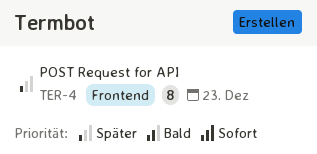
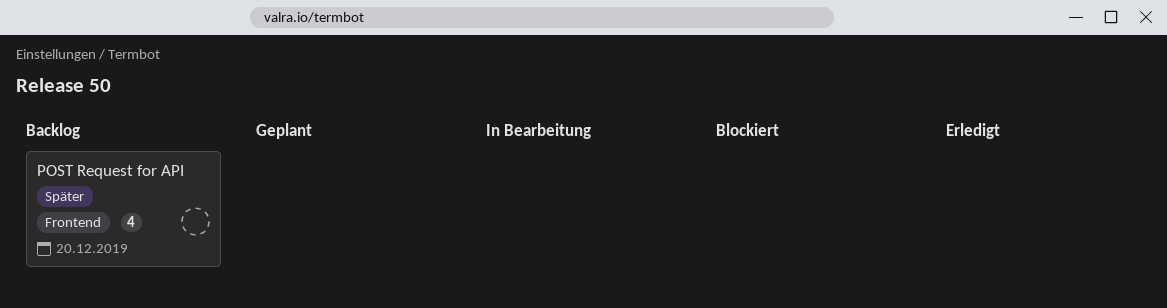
POST Request for API, estimate: 8 -> 4
POST Request for API, due: Dec 23 -> Dec 20

